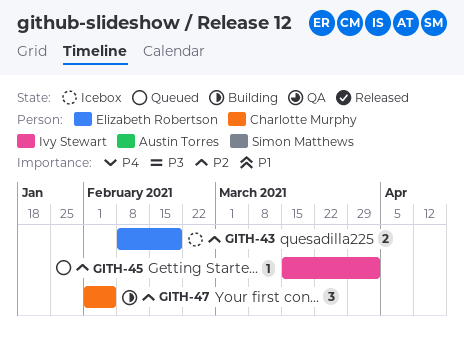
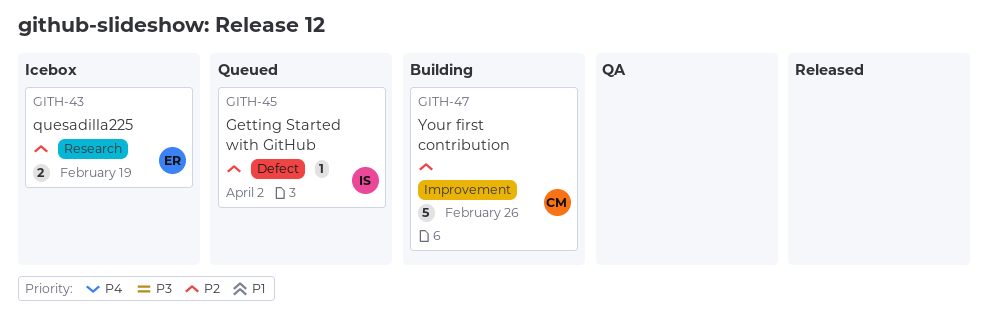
GITH-47, estimate: 3 -> 5
GITH-47, due: Feb 5 -> Feb 26

